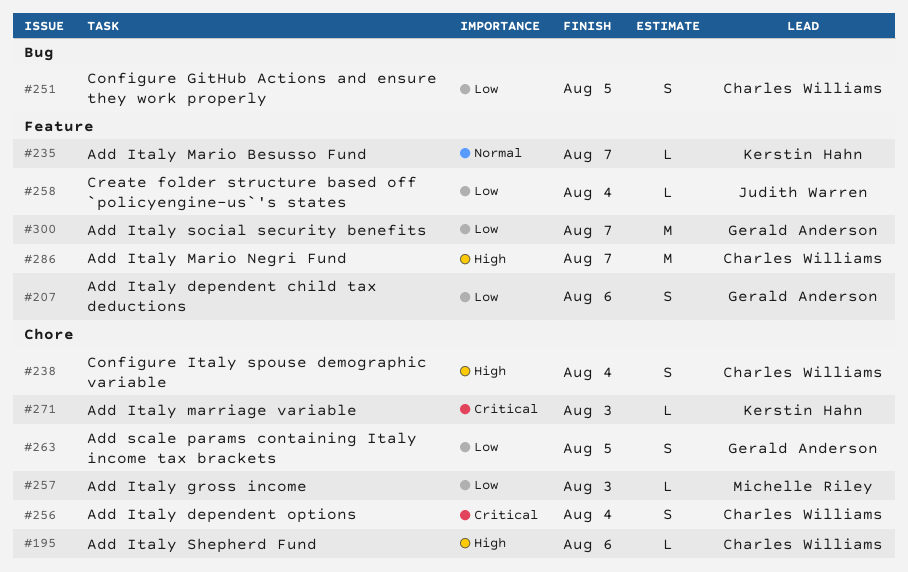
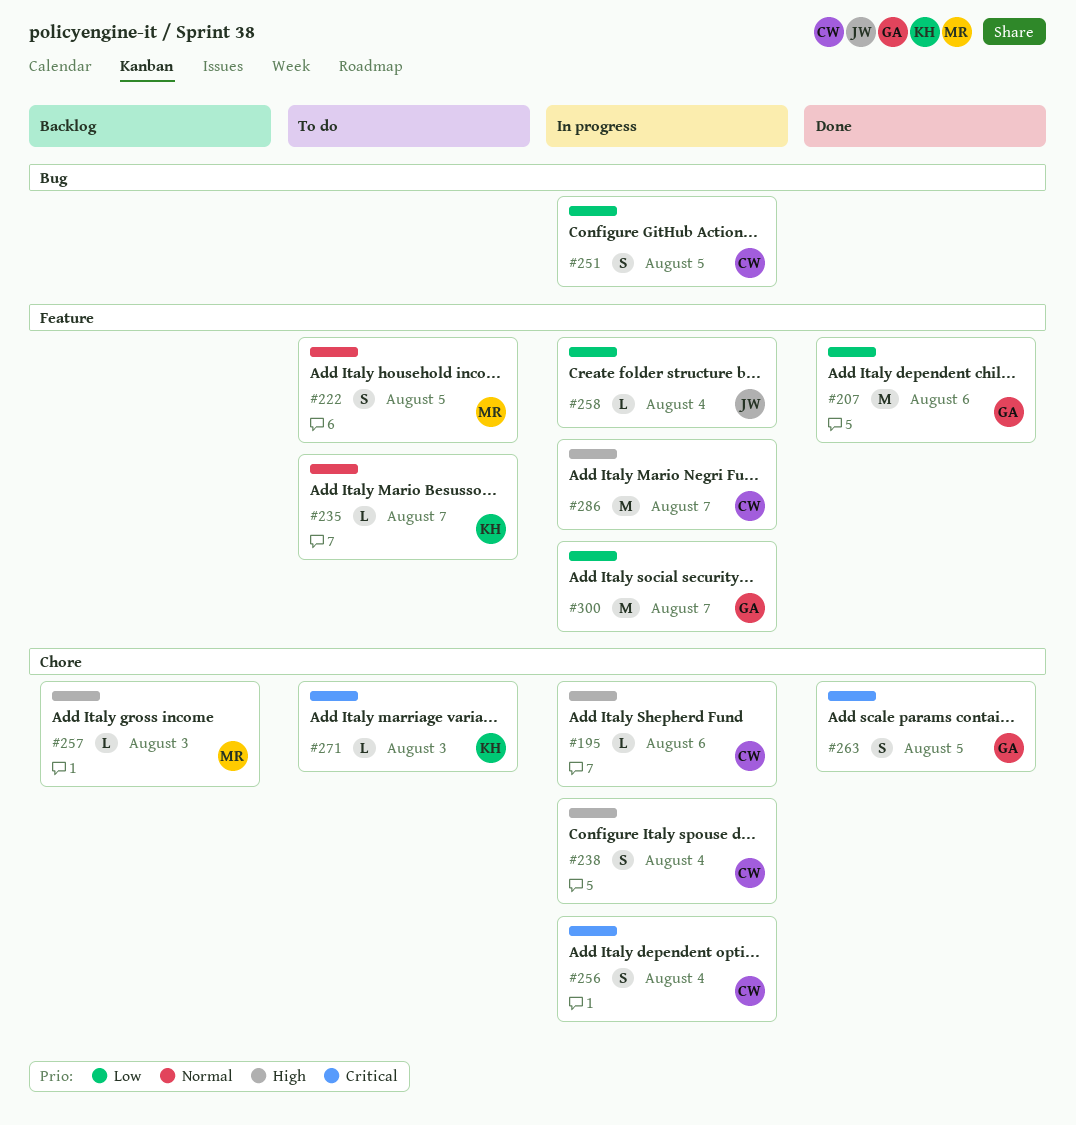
#207, estimate: S -> M
#222: none -> present
#257, priority: Low -> High
#263, priority: Low -> Critical

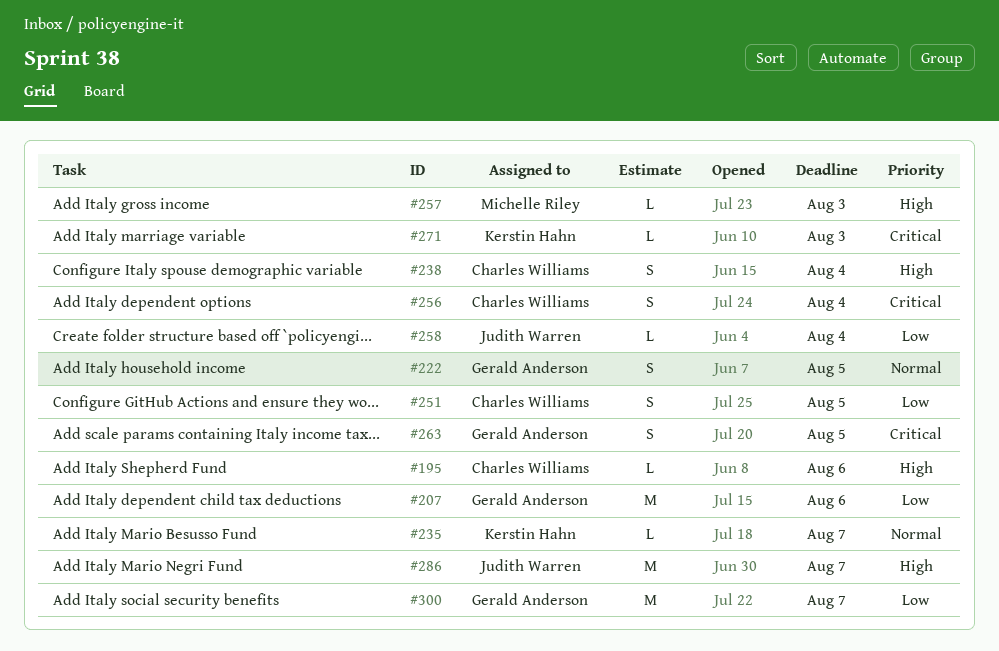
#222, owner: Michelle Riley -> Gerald Anderson
#286, owner: Charles Williams -> Judith Warren

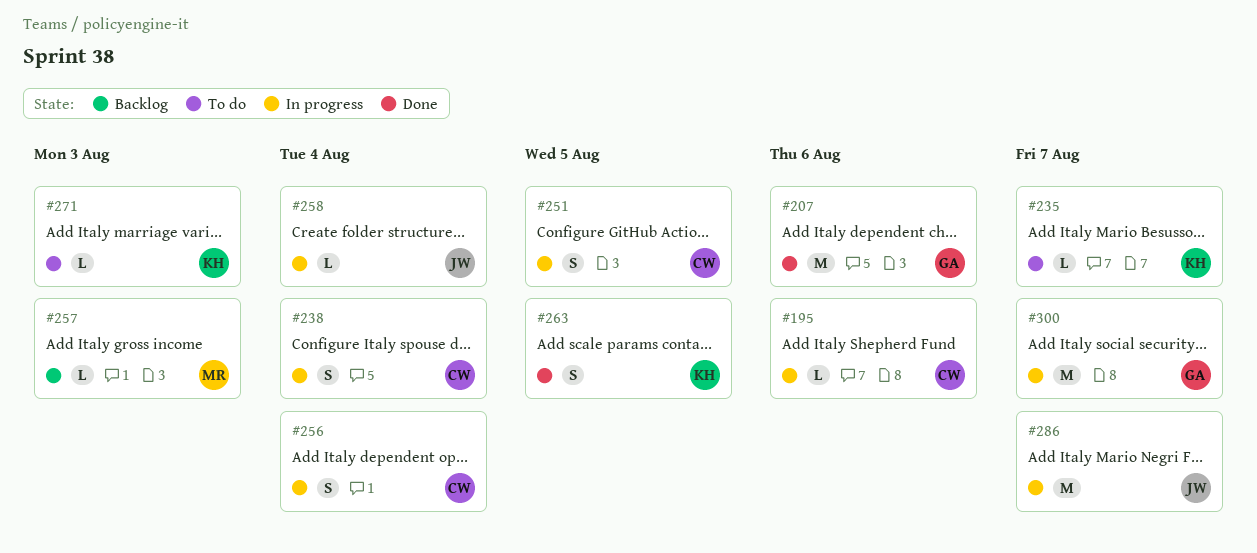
#222: present -> none
#263, owner: Gerald Anderson -> Kerstin Hahn

